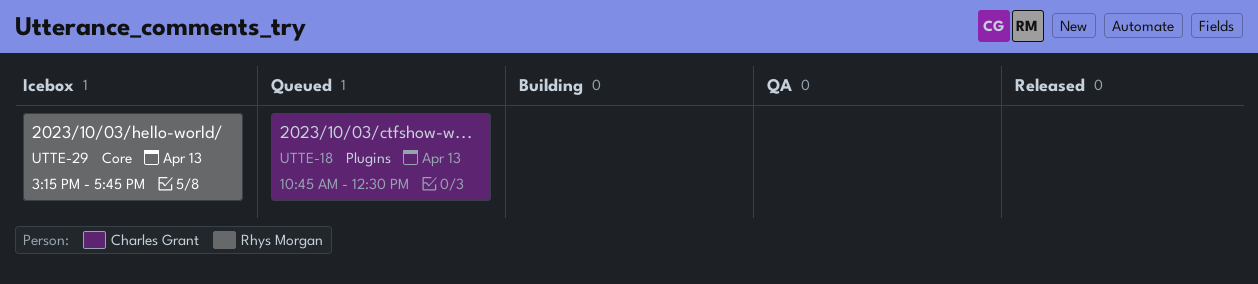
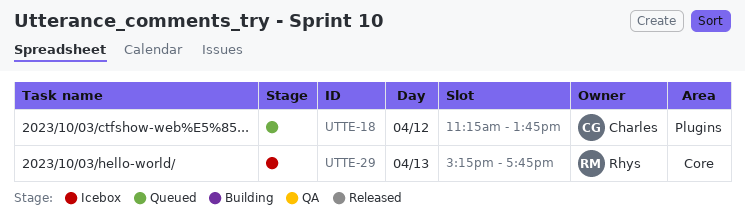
UTTE-18, day: Apr 13 -> Apr 12
UTTE-18, begins: 10:45 -> 11:15
UTTE-18, ends: 12:30 -> 13:45

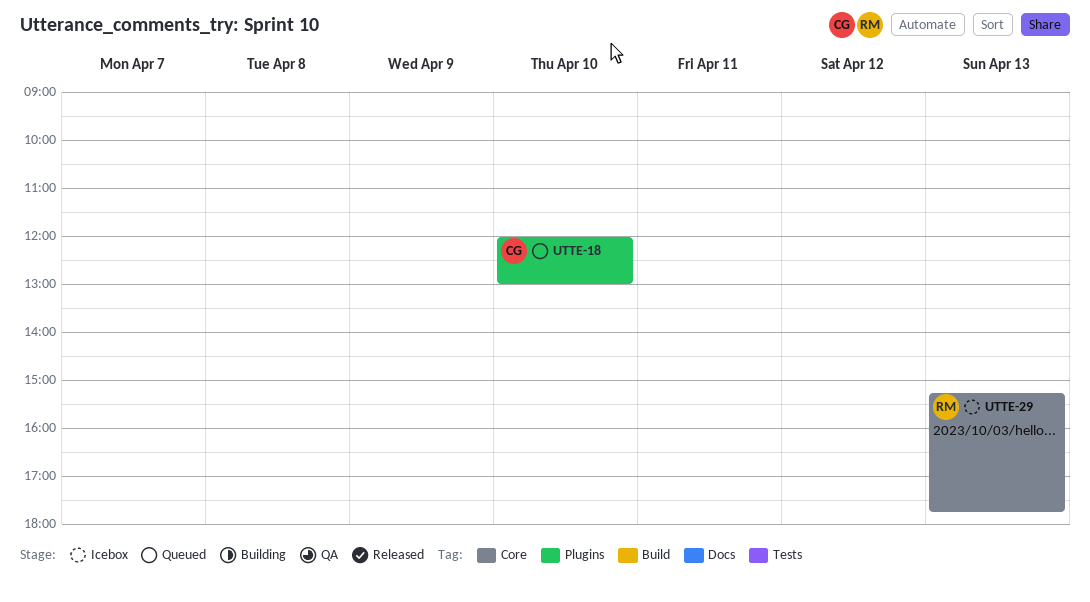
UTTE-18, day: Apr 12 -> Apr 10
UTTE-18, begins: 11:15 -> 12:00
UTTE-18, ends: 13:45 -> 13:00

